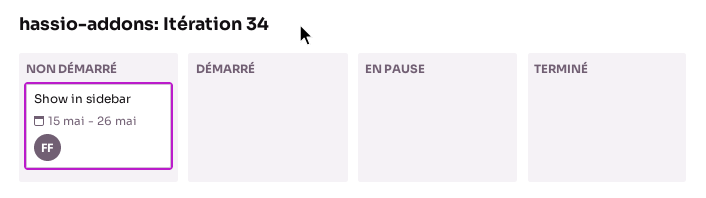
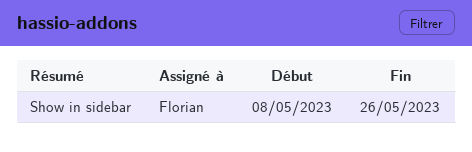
Show in sidebar, start: May 15 -> May 8

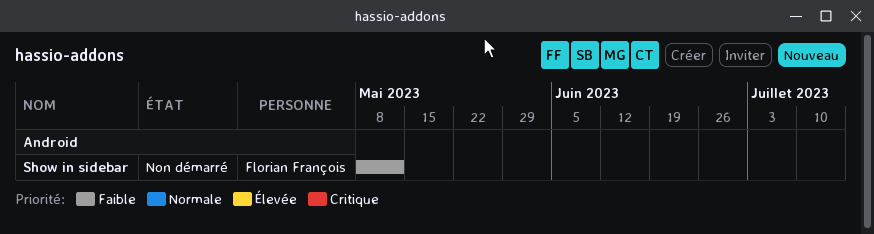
Show in sidebar, due: May 26 -> May 12

